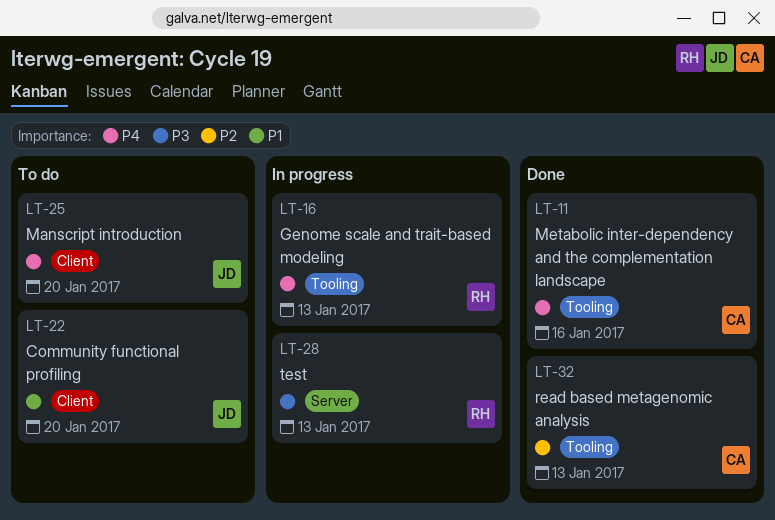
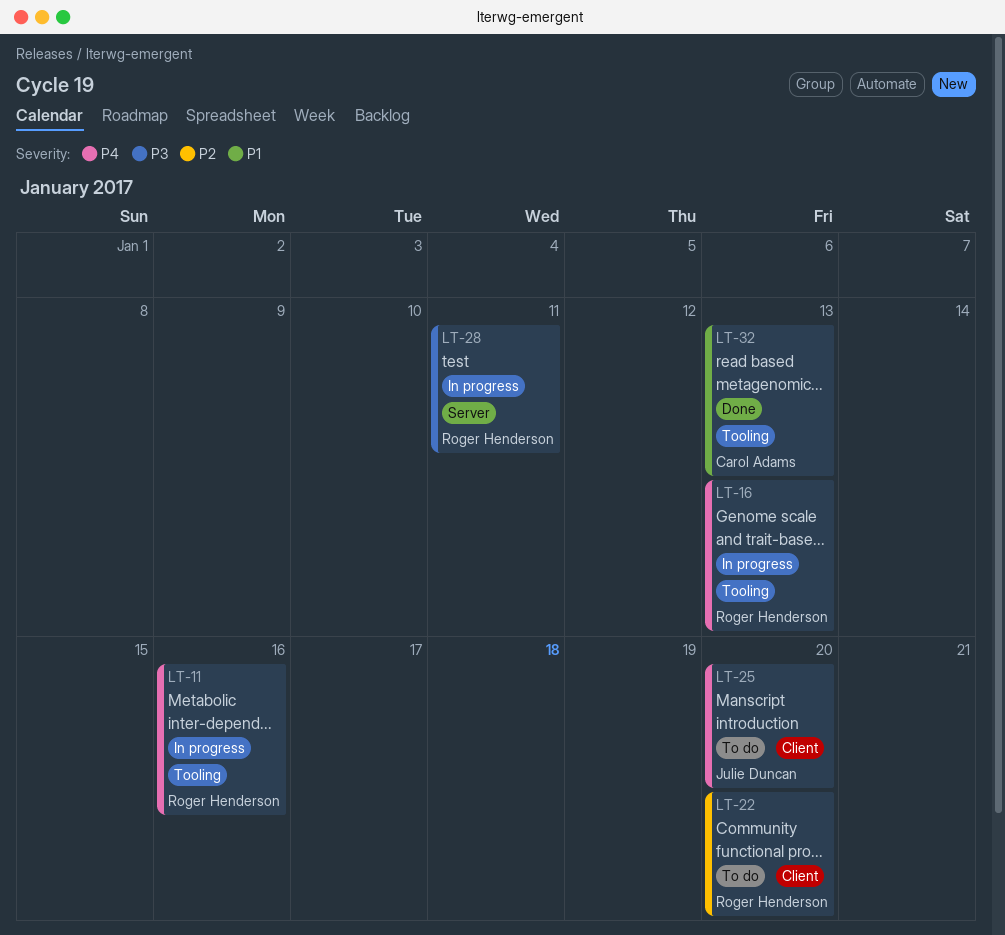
LT-11, status: Done -> In progress
LT-11, owner: Carol Adams -> Roger Henderson
LT-22, owner: Julie Duncan -> Roger Henderson
LT-22, priority: P1 -> P2
LT-28, due: Jan 13 -> Jan 11
LT-32, priority: P2 -> P1

